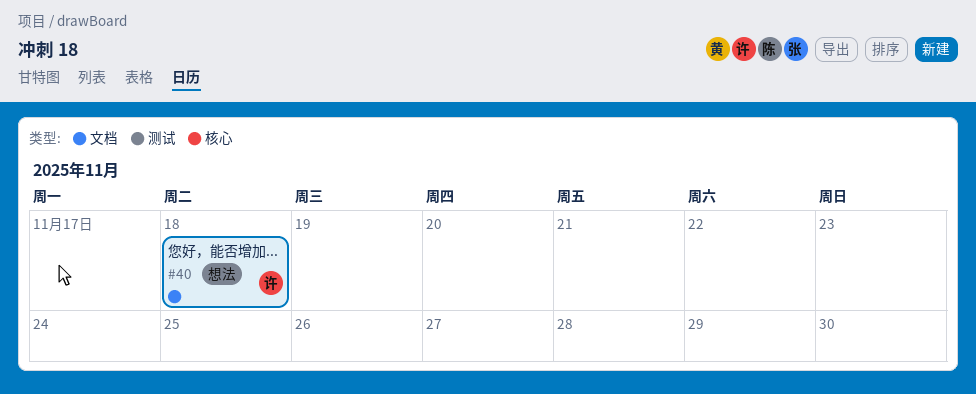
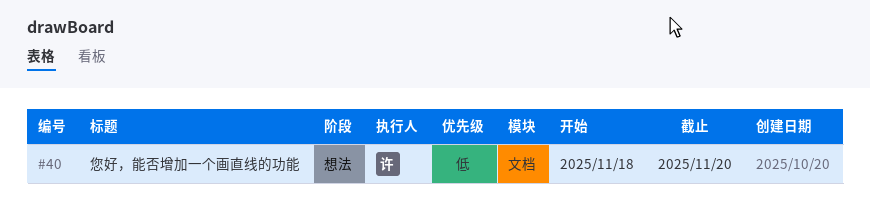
#40, due: Nov 18 -> Nov 20

